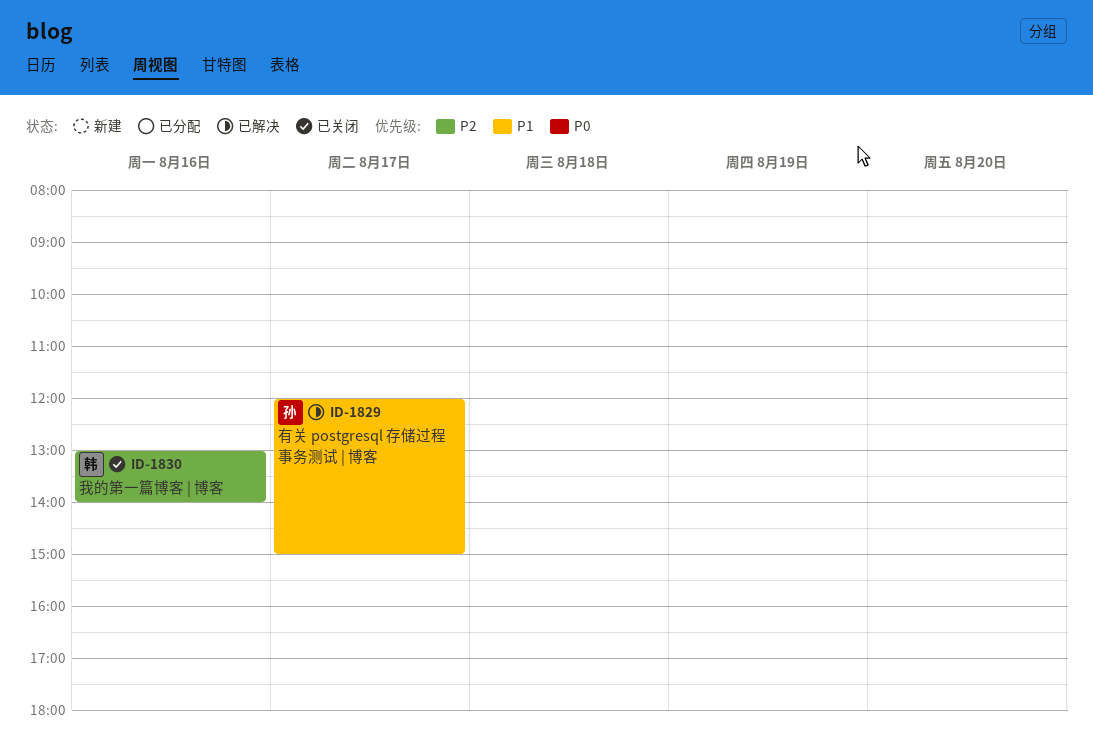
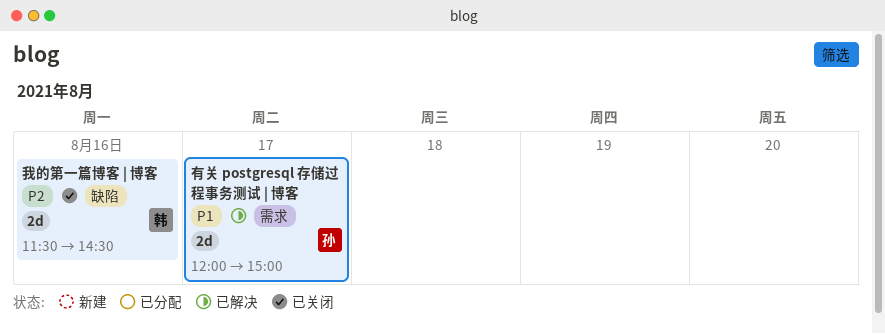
我的第一篇博客 | 博客, begins: 13:00 -> 11:30
我的第一篇博客 | 博客, ends: 14:00 -> 14:30

